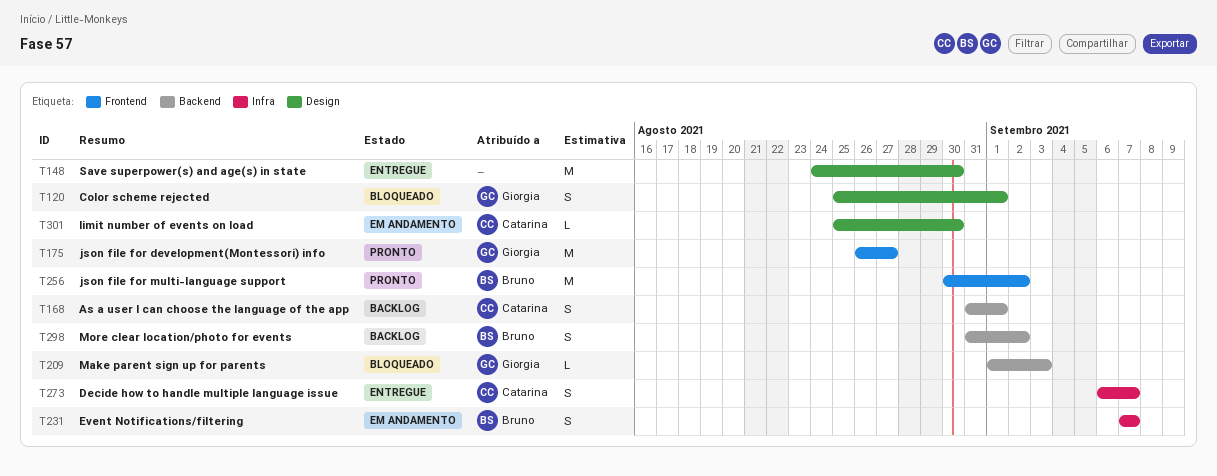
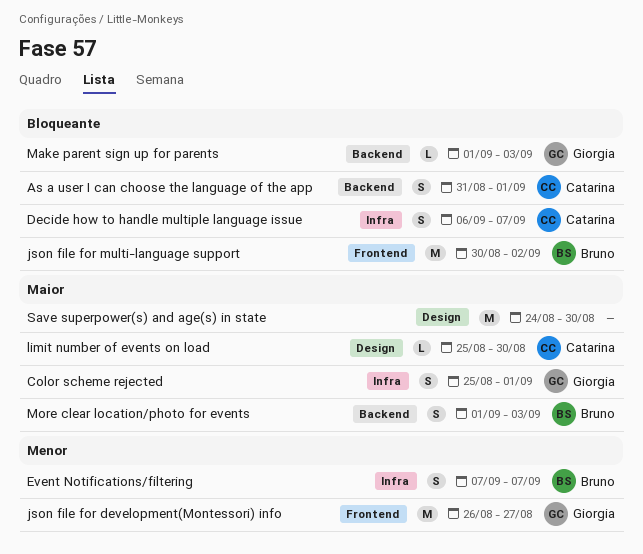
Color scheme rejected, label: Design -> Infra
More clear location/photo for events, start: Aug 31 -> Sep 1
More clear location/photo for events, due: Sep 2 -> Sep 3

